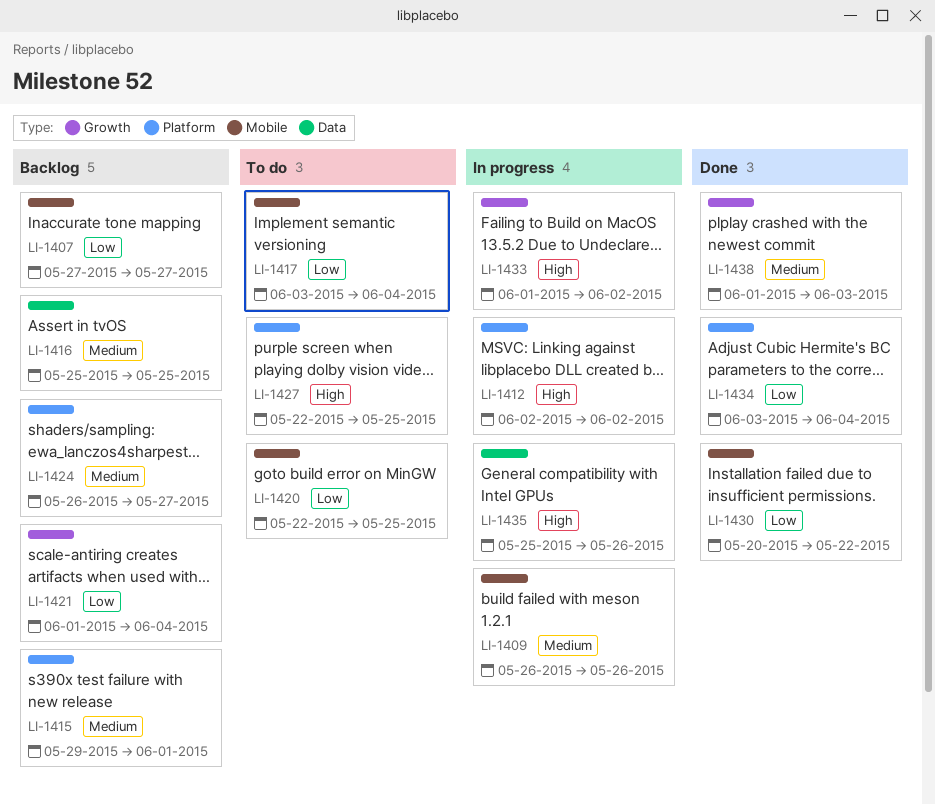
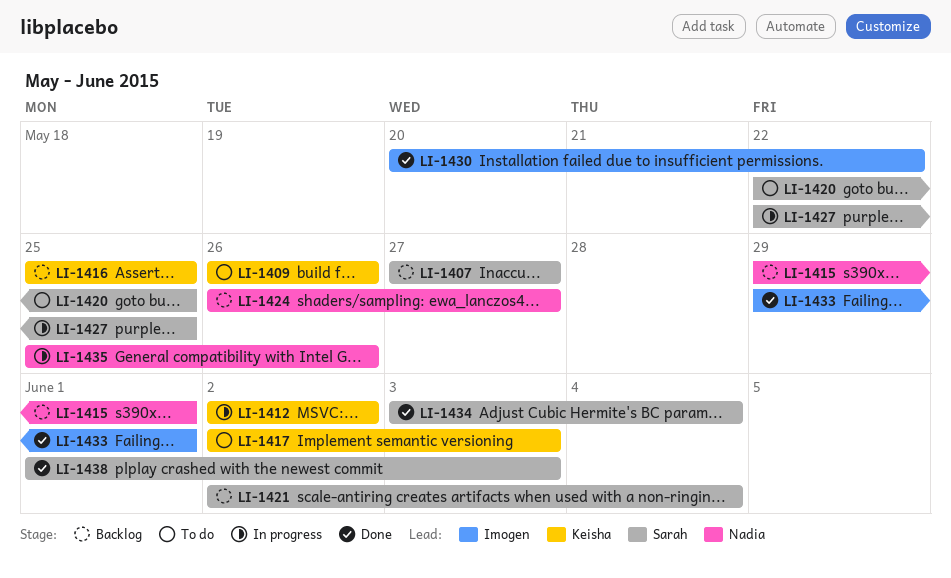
LI-1409, status: In progress -> To do
LI-1417, start: Jun 3 -> Jun 2
LI-1417, due: Jun 4 -> Jun 3
LI-1421, start: Jun 1 -> Jun 2
LI-1427, status: To do -> In progress
LI-1433, status: In progress -> Done
LI-1433, start: Jun 1 -> May 29
LI-1433, due: Jun 2 -> Jun 1

